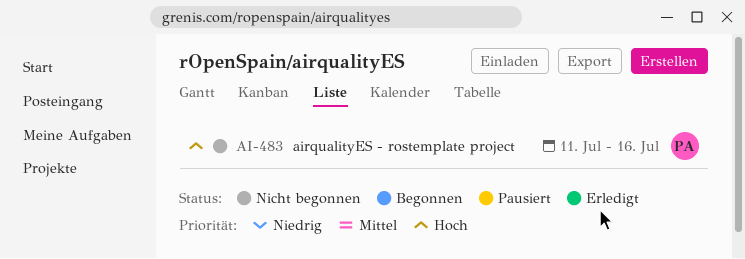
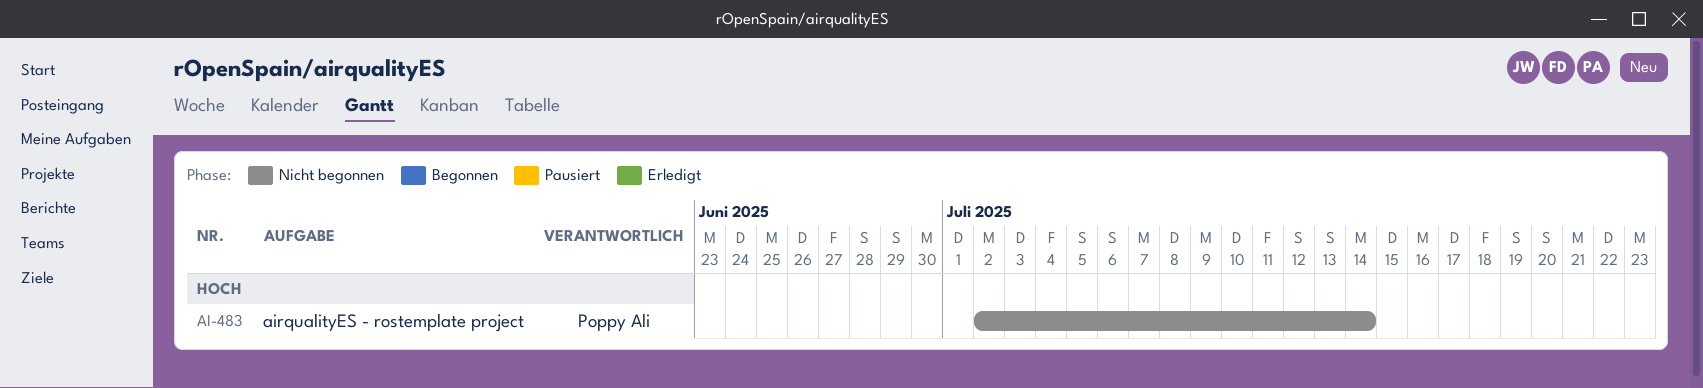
AI-483, start: Jul 11 -> Jul 2
AI-483, due: Jul 16 -> Jul 14

